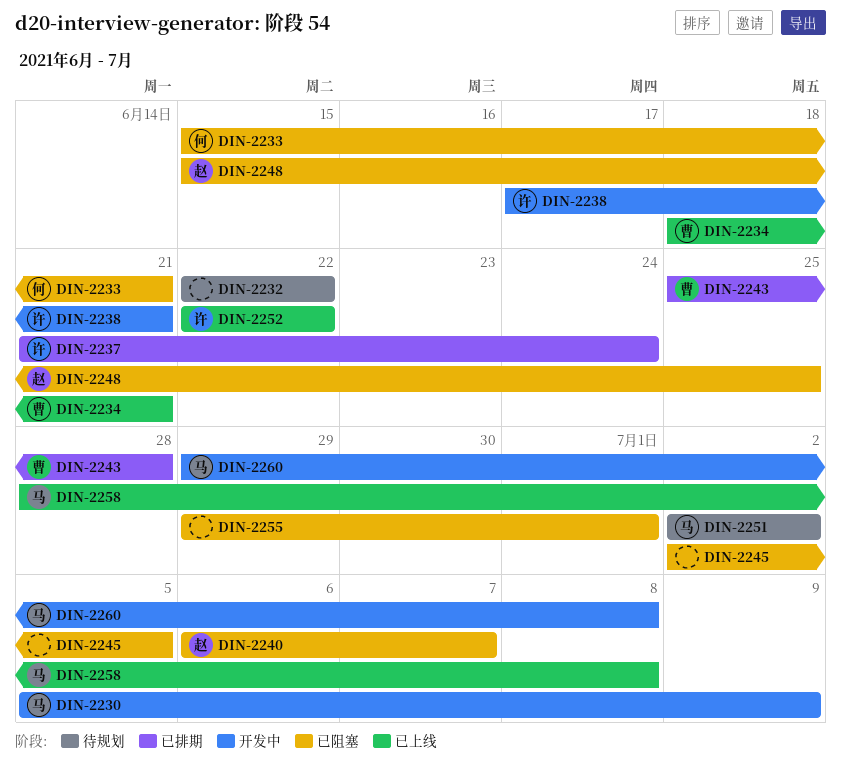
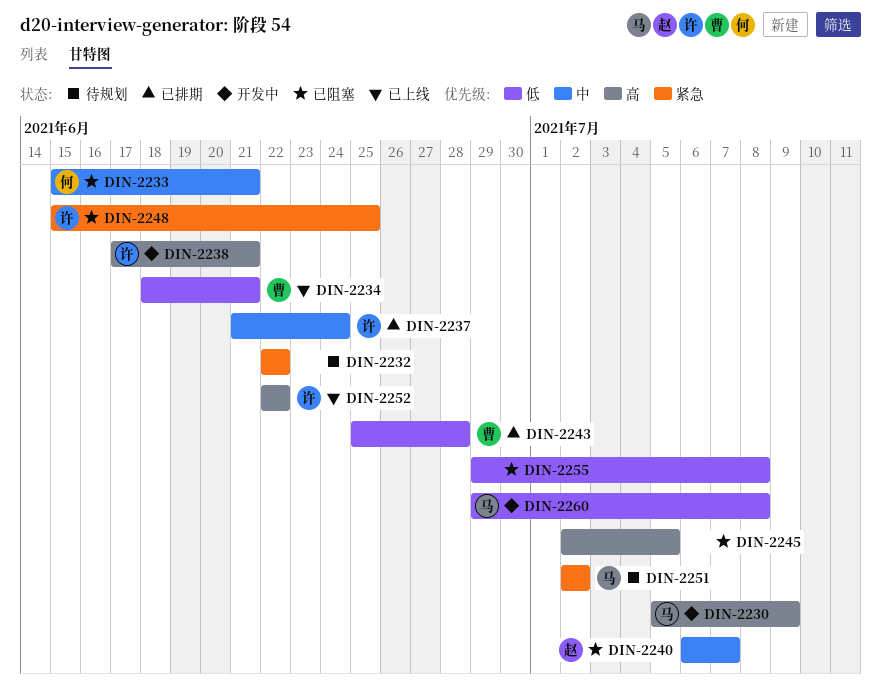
DIN-2248, owner: 赵 -> 许
DIN-2255, due: Jul 1 -> Jul 8
DIN-2258: present -> none

